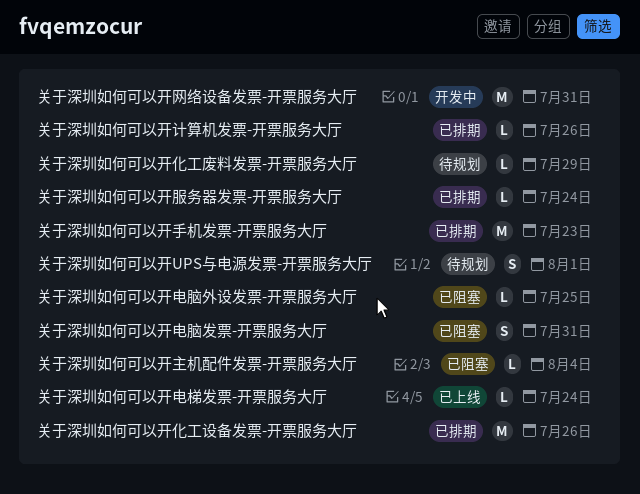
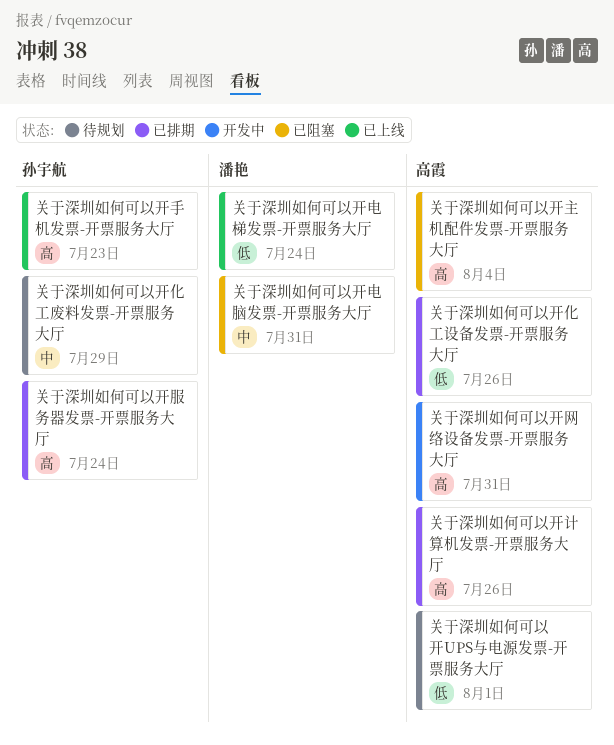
关于深圳如何可以开手机发票-开票服务大厅, status: 已排期 -> 已上线
关于深圳如何可以开电脑外设发票-开票服务大厅: present -> none

